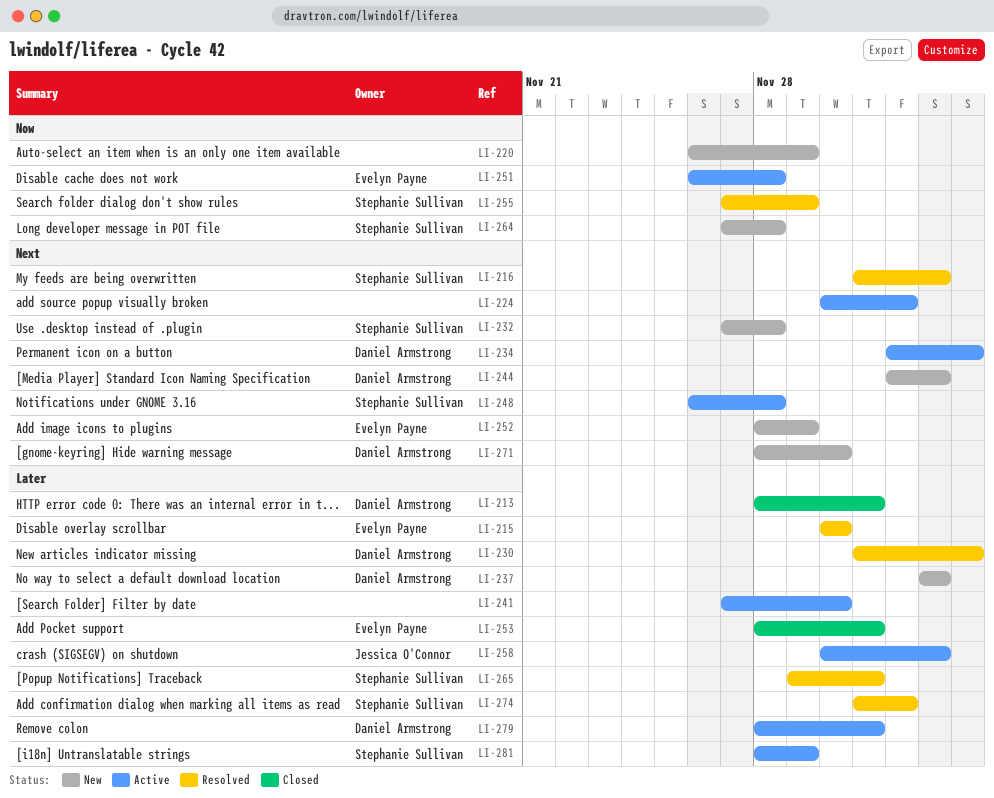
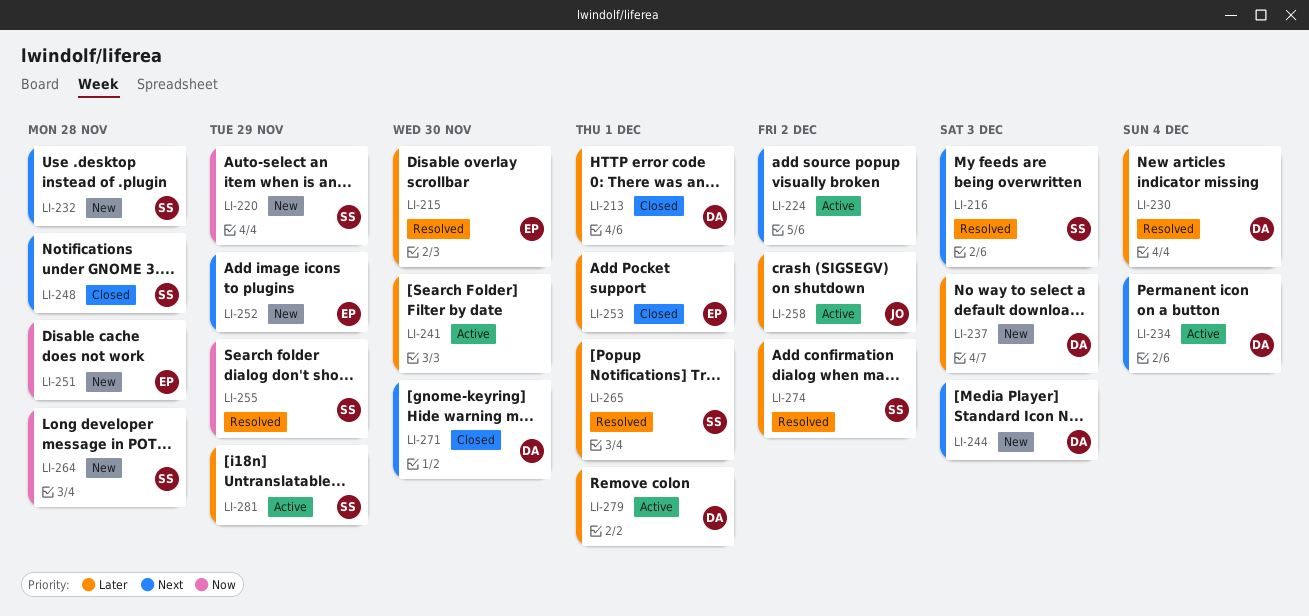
LI-220, owner: none -> Stephanie Sullivan
LI-248, status: Active -> Closed
LI-251, status: Active -> New
LI-258, due: Dec 3 -> Dec 2
LI-271, status: New -> Closed

